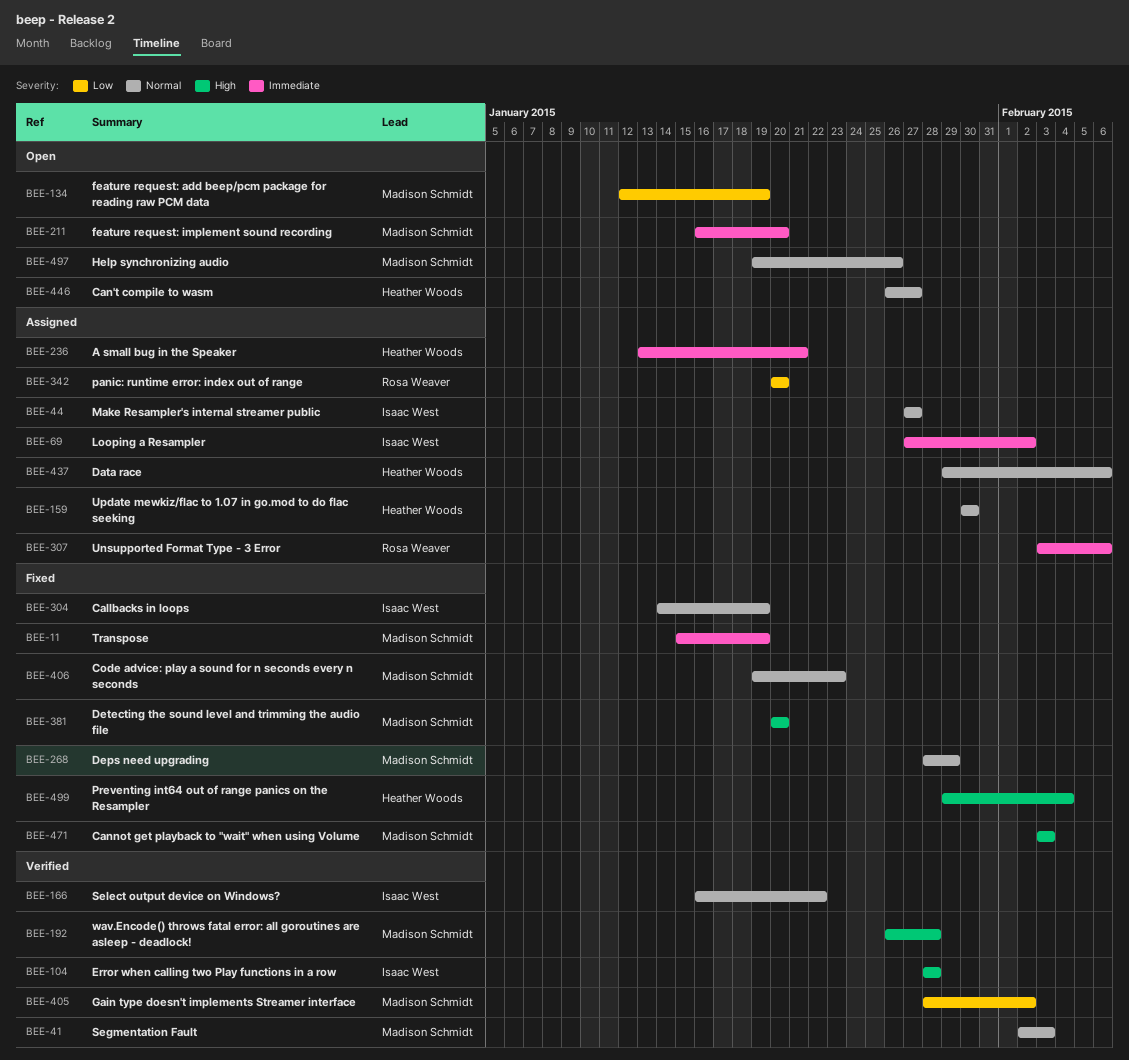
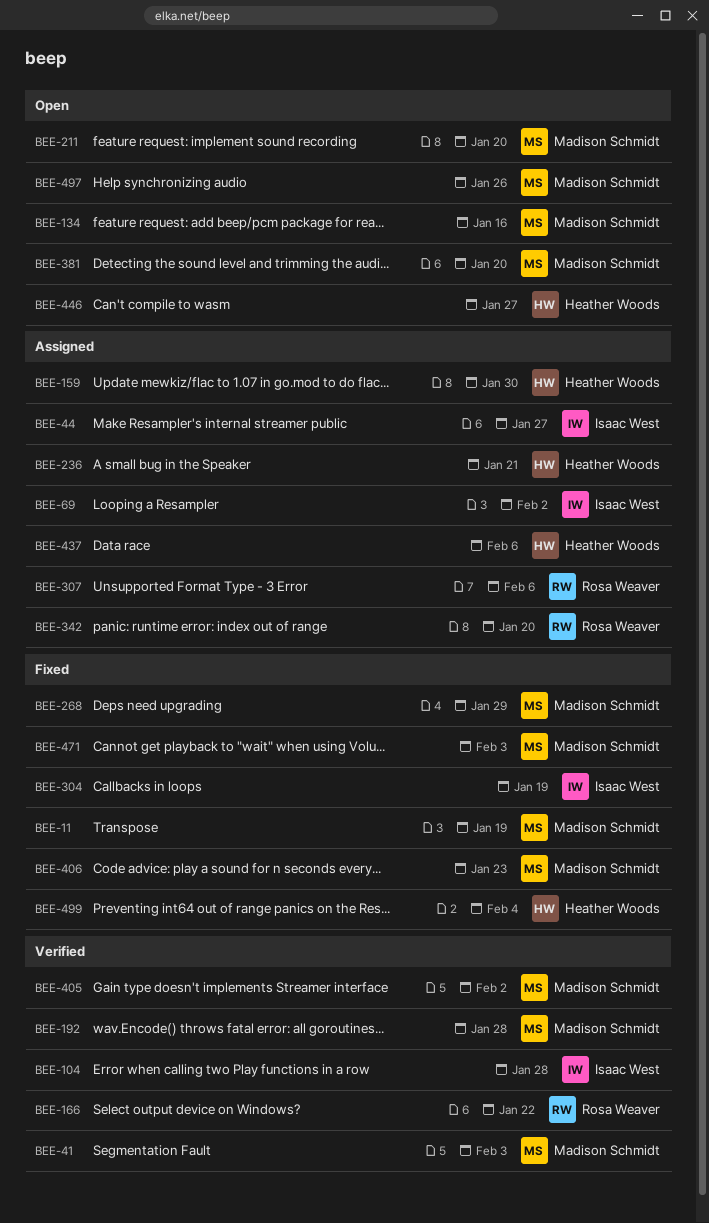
BEE-134, due: Jan 19 -> Jan 16
BEE-166, owner: Isaac West -> Rosa Weaver
BEE-381, status: Fixed -> Open

